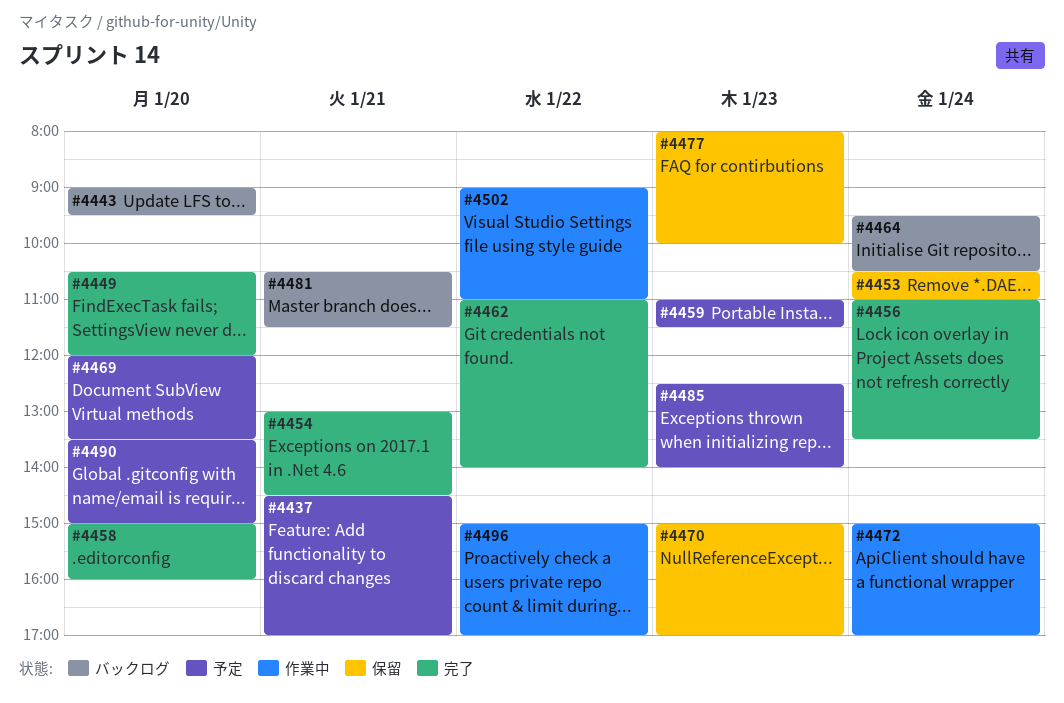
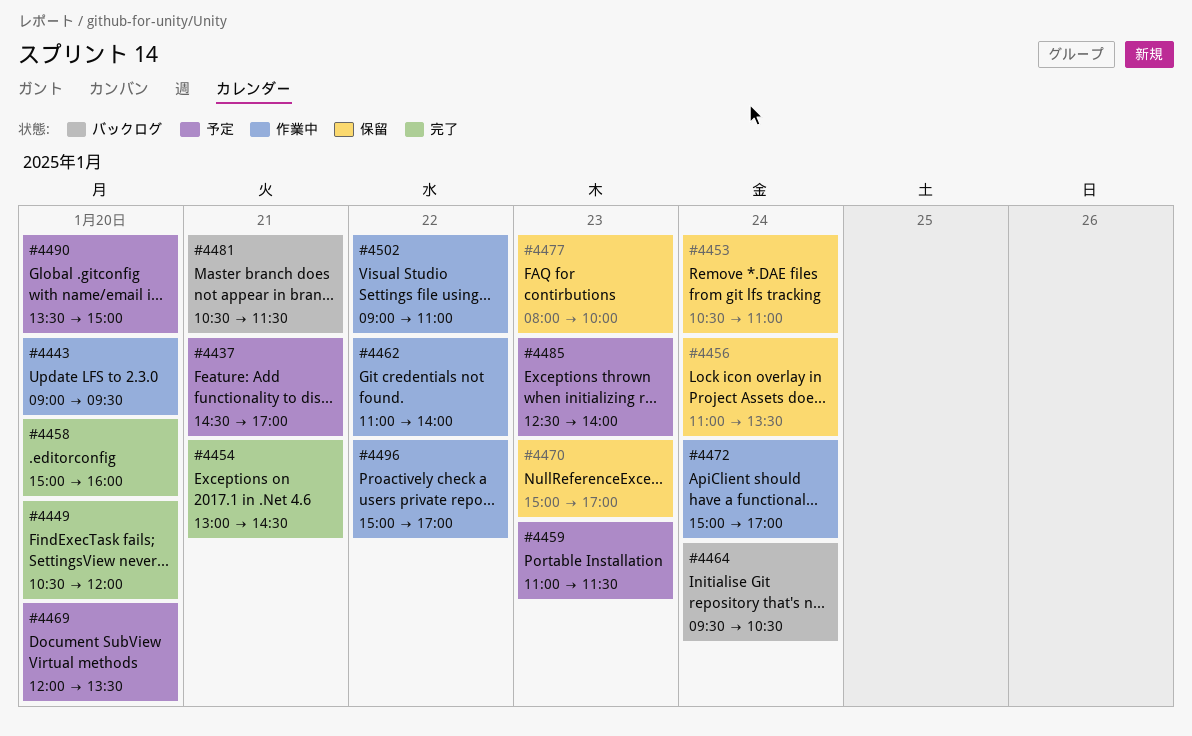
#4443, status: バックログ -> 作業中
#4456, status: 完了 -> 保留
#4462, status: 完了 -> 作業中

